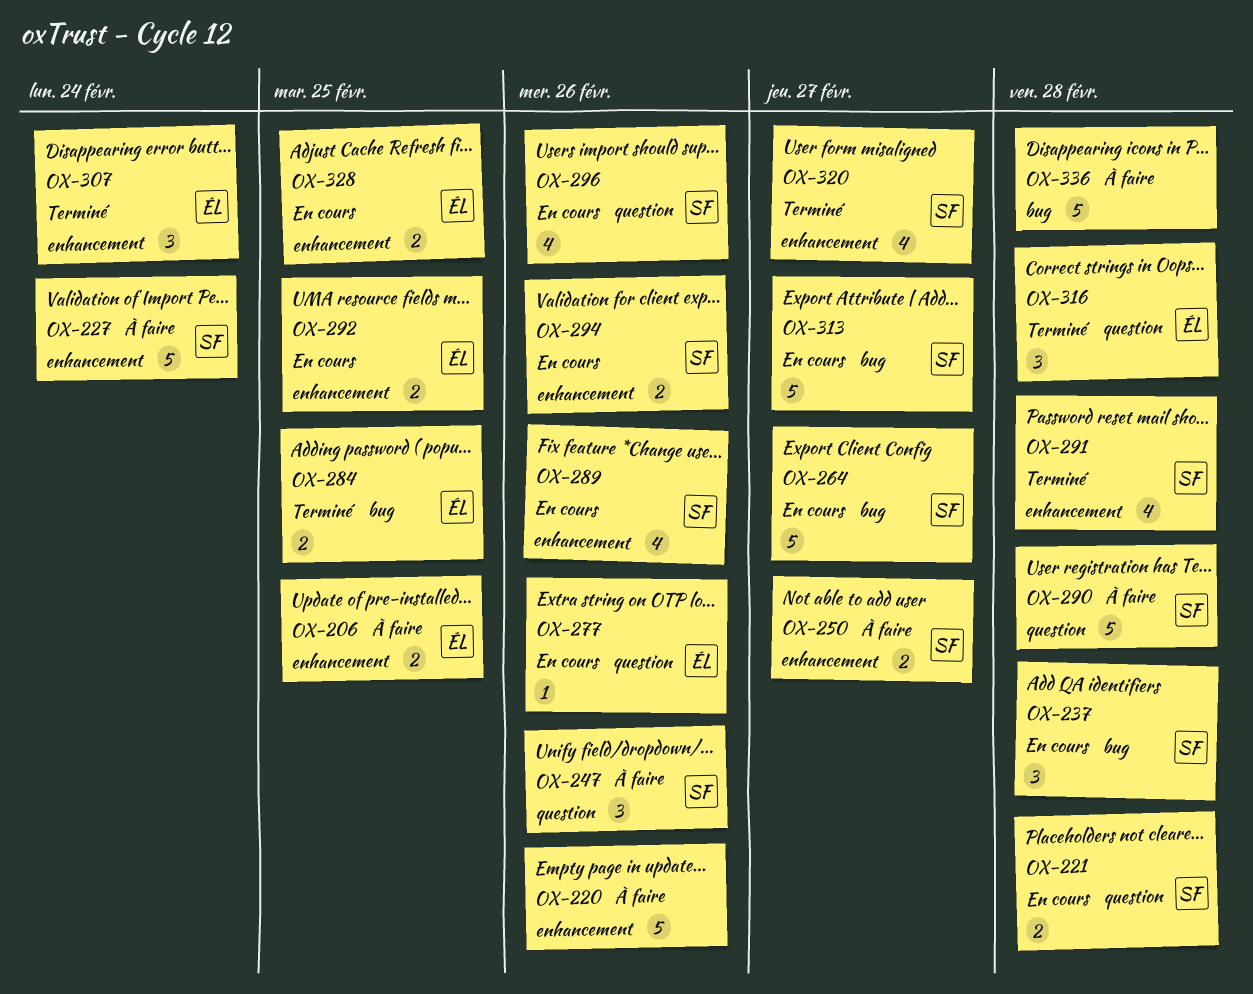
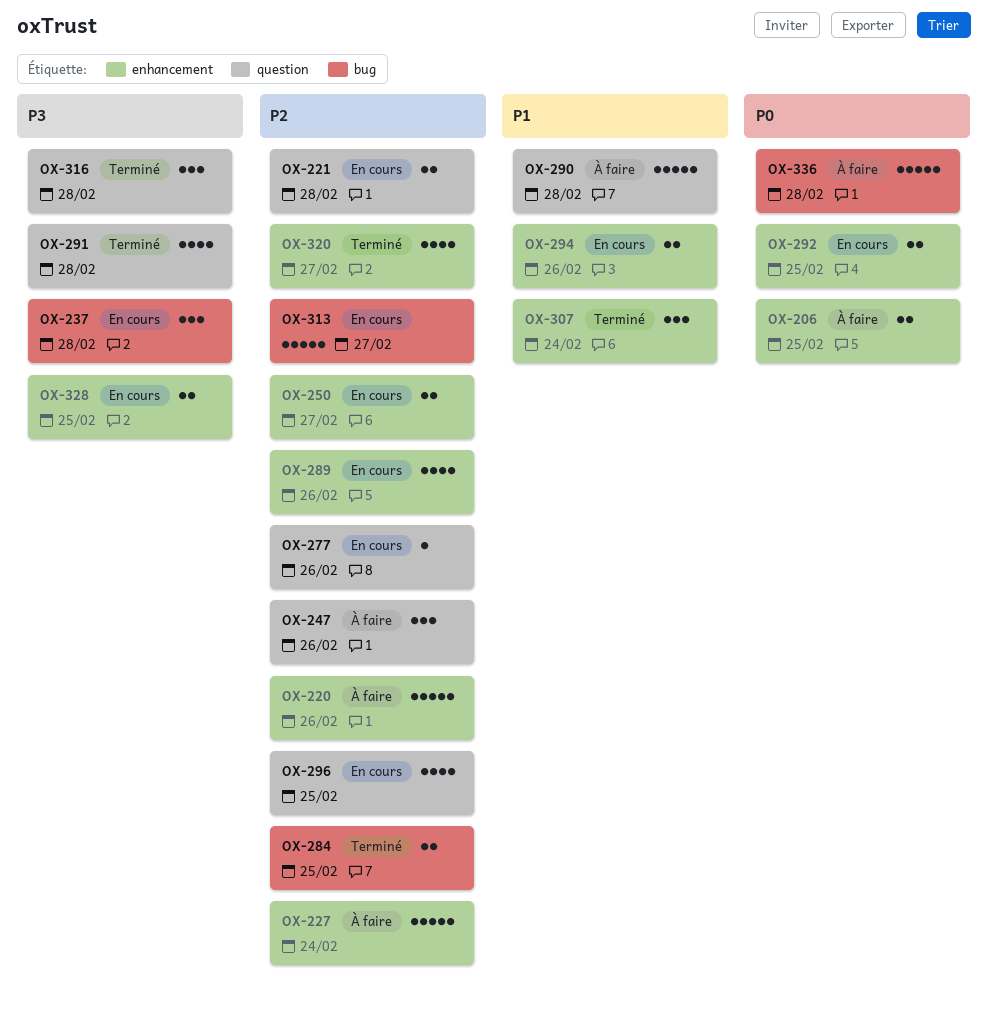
OX-250, status: À faire -> En cours
OX-264: present -> none
OX-291, label: enhancement -> question
OX-296, due: Feb 26 -> Feb 25

